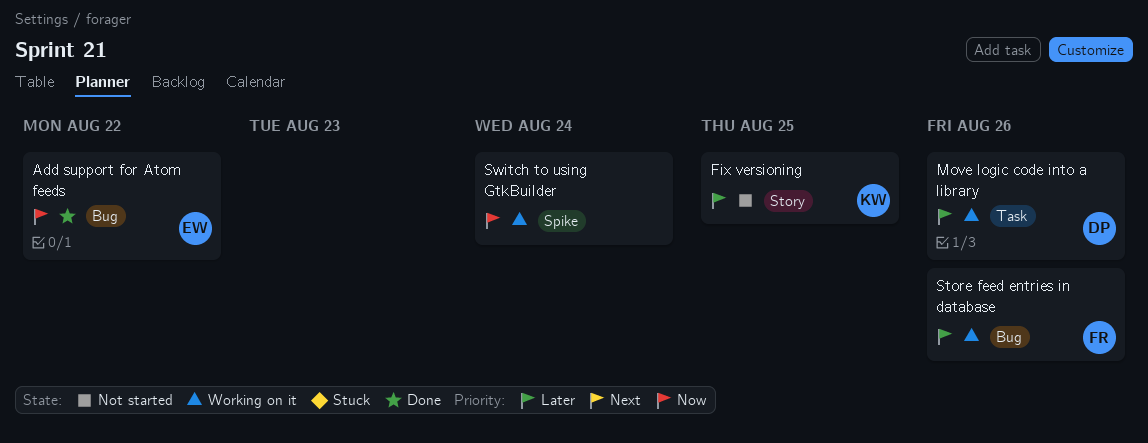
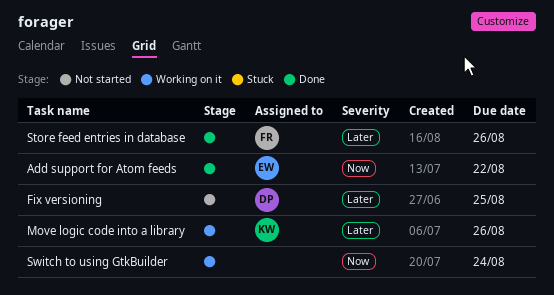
Fix versioning, owner: KW -> DP
Move logic code into a library, owner: DP -> KW
Store feed entries in database, status: Working on it -> Done

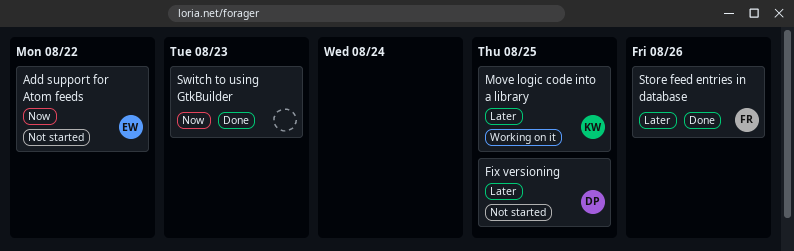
Add support for Atom feeds, status: Done -> Not started
Move logic code into a library, due: Aug 26 -> Aug 25
Switch to using GtkBuilder, status: Working on it -> Done
Switch to using GtkBuilder, due: Aug 24 -> Aug 23

